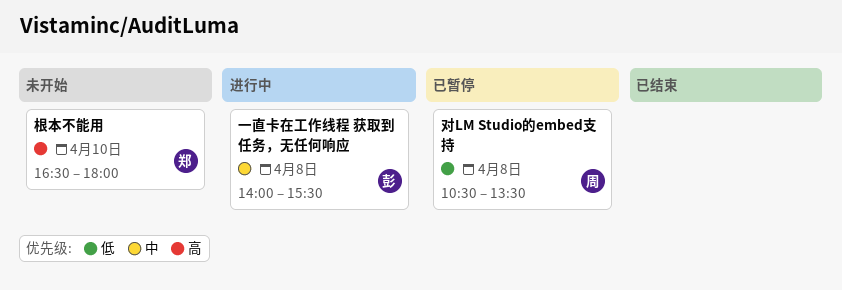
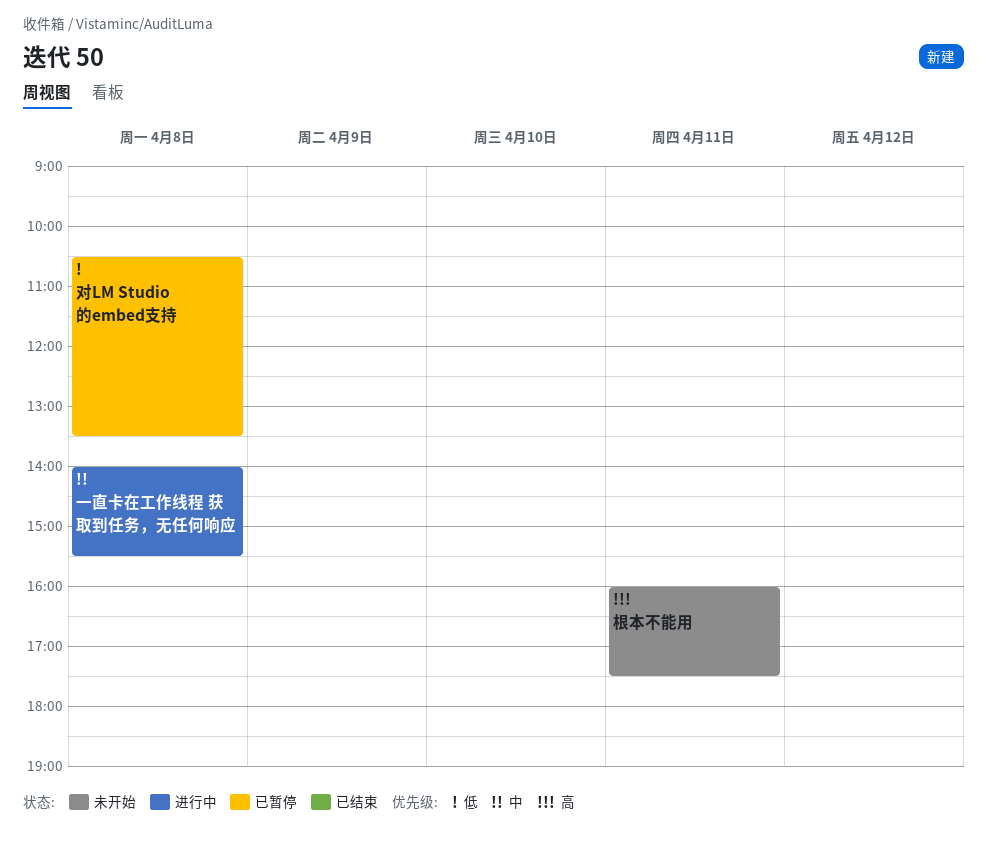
根本不能用, day: Apr 10 -> Apr 11
根本不能用, begins: 16:30 -> 16:00
根本不能用, ends: 18:00 -> 17:30

